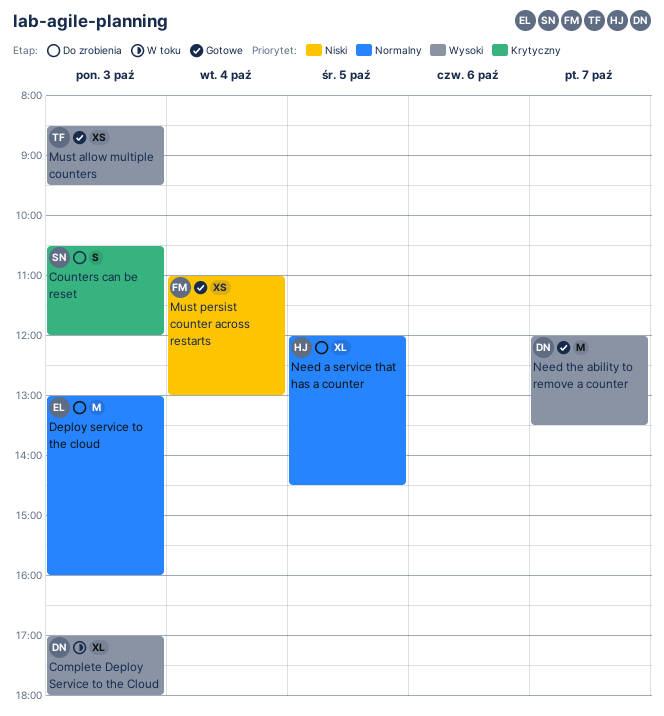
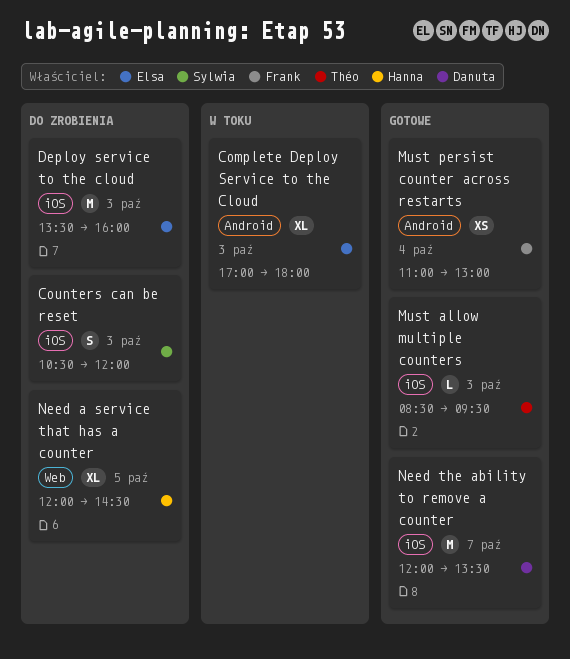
Complete Deploy Service to the Cloud, owner: Danuta -> Elsa
Deploy service to the cloud, begins: 13:00 -> 13:30
Must allow multiple counters, estimate: XS -> L

